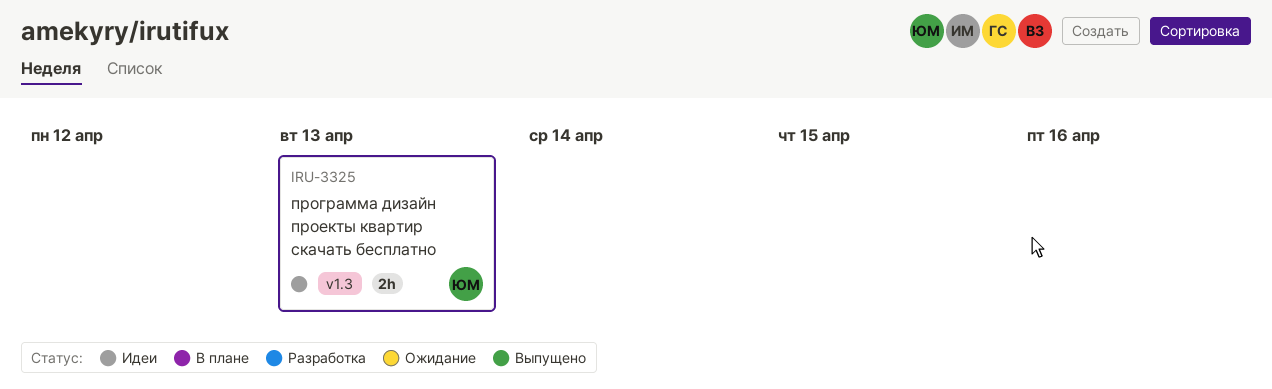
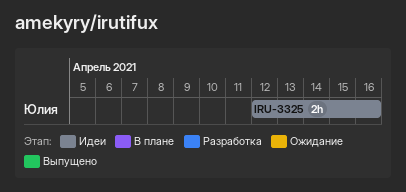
IRU-3325, due: Apr 13 -> Apr 16

